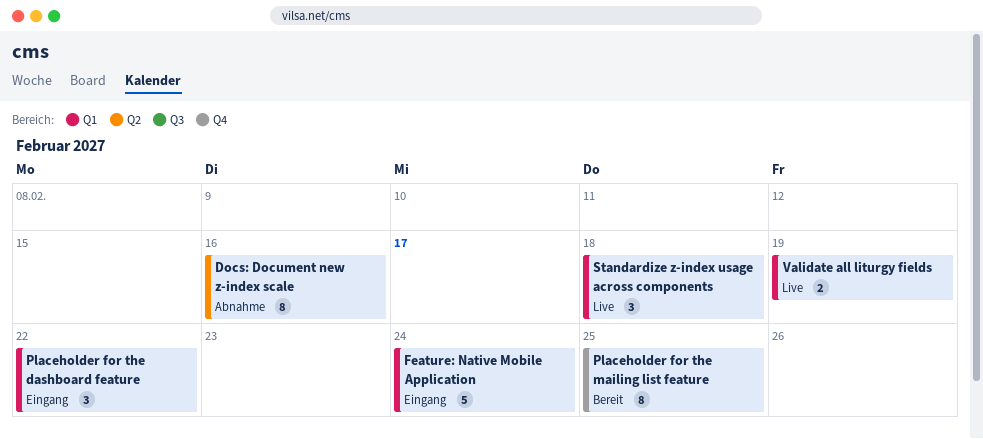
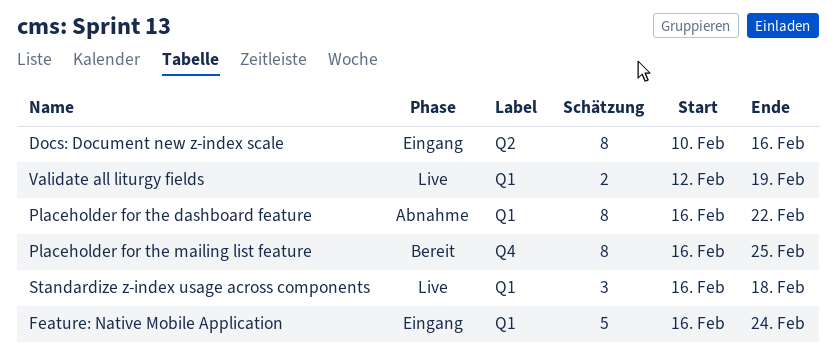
Docs: Document new z-index scale, status: Abnahme -> Eingang
Placeholder for the dashboard feature, status: Eingang -> Abnahme
Placeholder for the dashboard feature, estimate: 3 -> 8

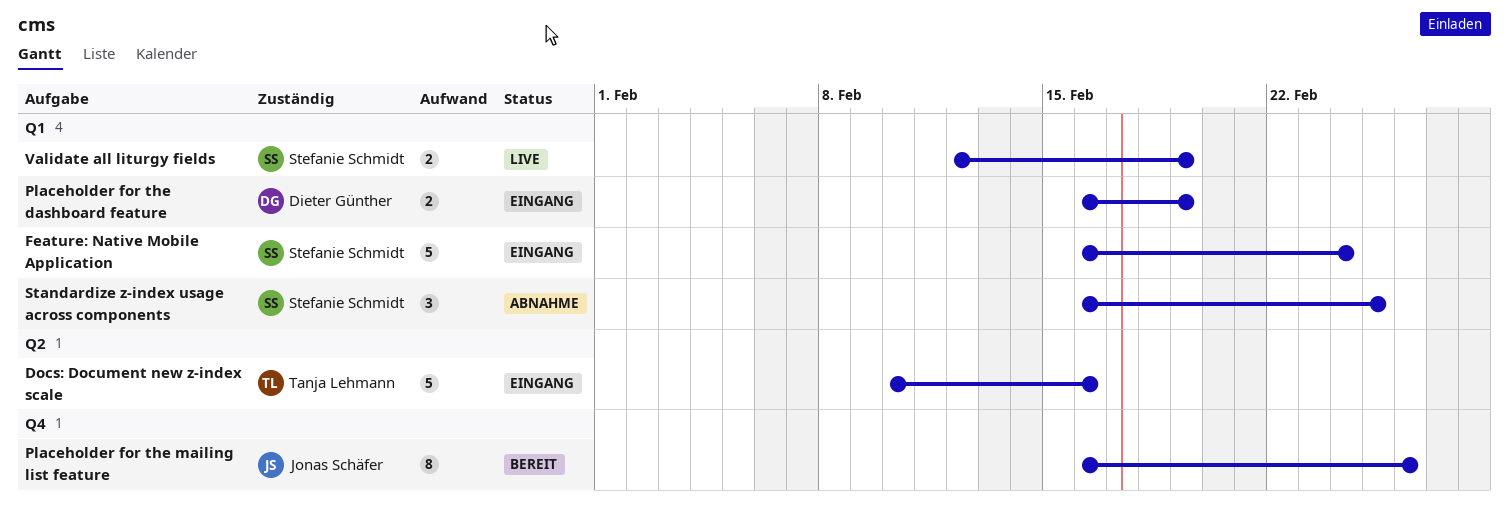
Docs: Document new z-index scale, estimate: 8 -> 5
Placeholder for the dashboard feature, status: Abnahme -> Eingang
Placeholder for the dashboard feature, estimate: 8 -> 2
Placeholder for the dashboard feature, due: Feb 22 -> Feb 19
Placeholder for the mailing list feature, due: Feb 25 -> Feb 26
Standardize z-index usage across components, status: Live -> Abnahme
Standardize z-index usage across components, due: Feb 18 -> Feb 25

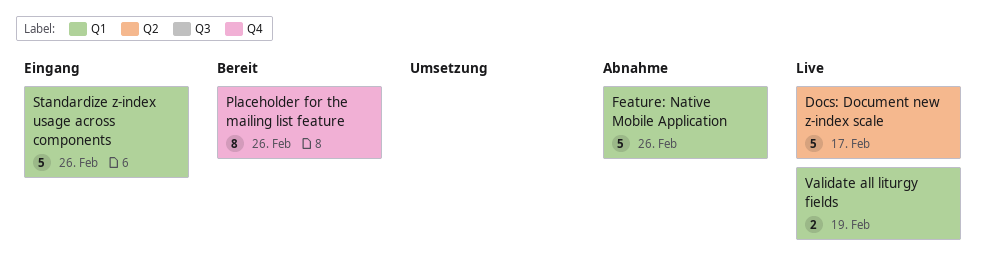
Docs: Document new z-index scale, status: Eingang -> Live
Docs: Document new z-index scale, due: Feb 16 -> Feb 17
Feature: Native Mobile Application, status: Eingang -> Abnahme
Feature: Native Mobile Application, due: Feb 24 -> Feb 26
Placeholder for the dashboard feature: present -> none
Standardize z-index usage across components, status: Abnahme -> Eingang
Standardize z-index usage across components, estimate: 3 -> 5
Standardize z-index usage across components, due: Feb 25 -> Feb 26

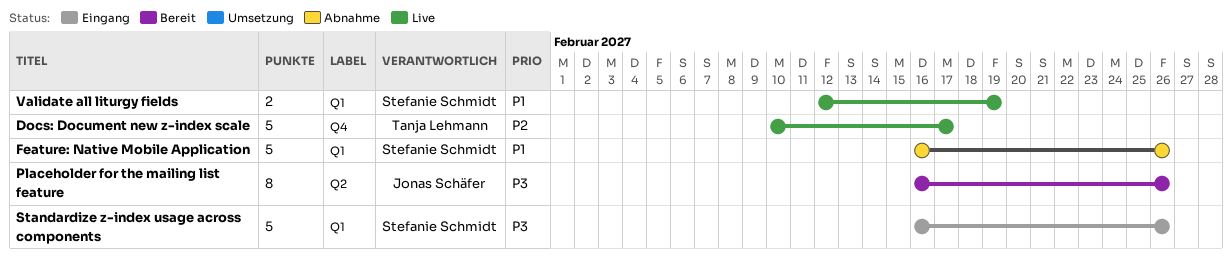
Docs: Document new z-index scale, label: Q2 -> Q4
Placeholder for the mailing list feature, label: Q4 -> Q2

